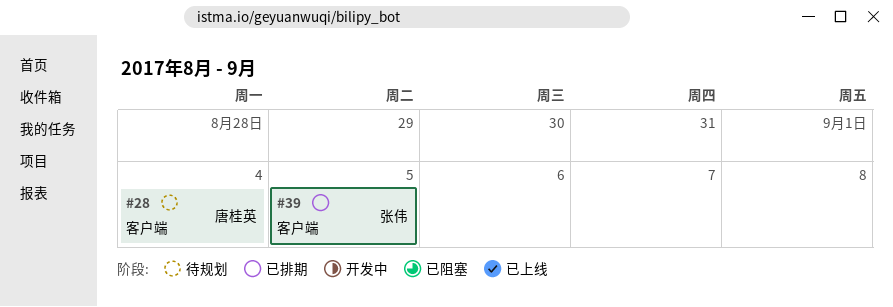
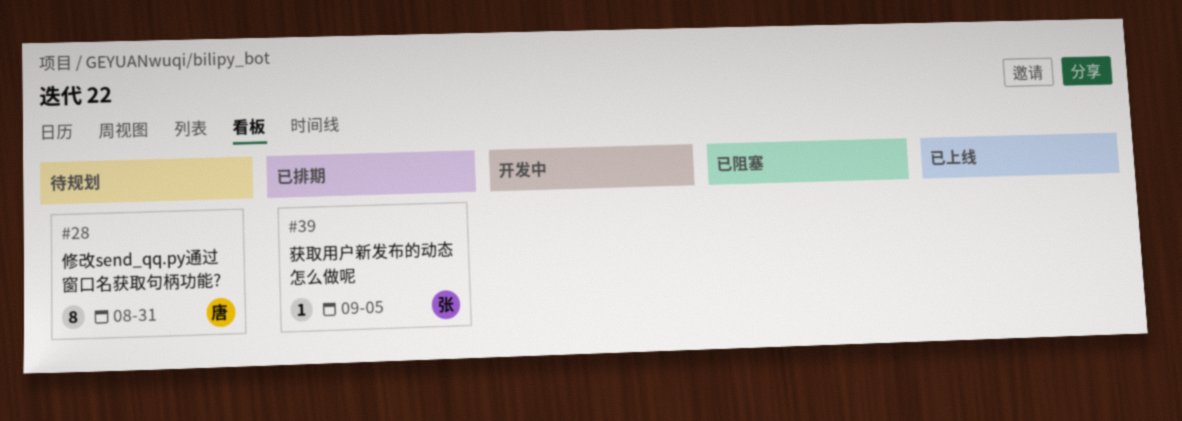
#28, due: Sep 4 -> Aug 31

